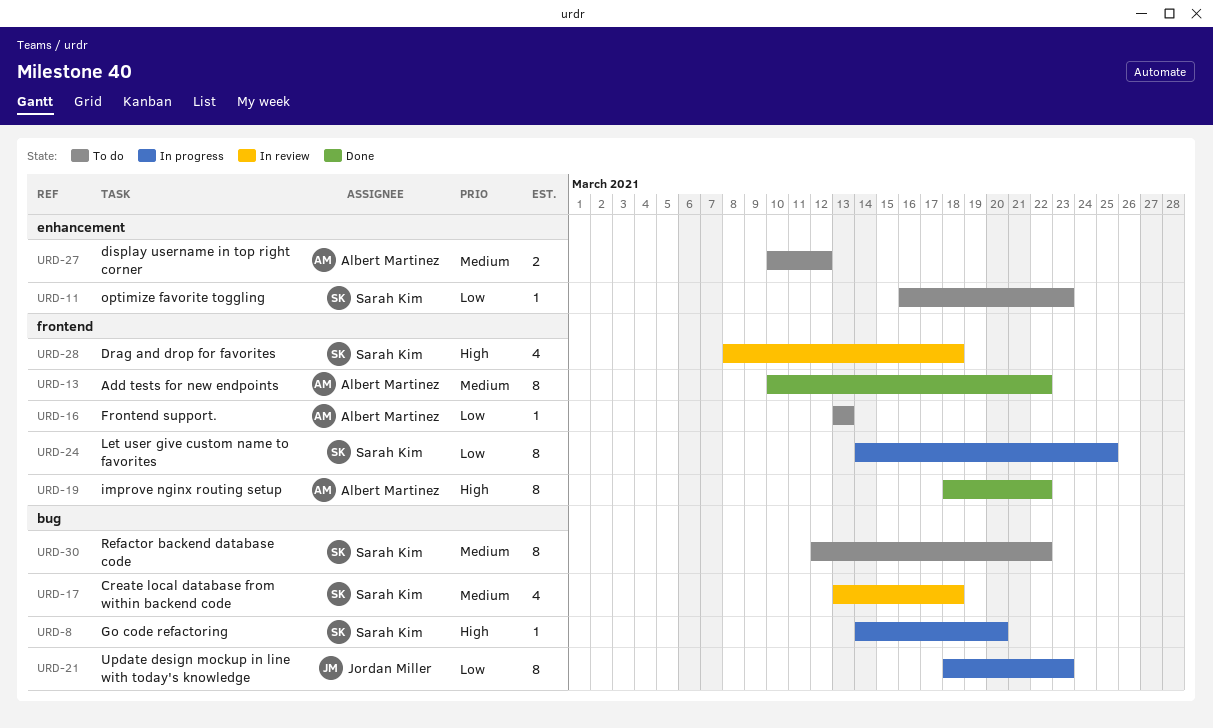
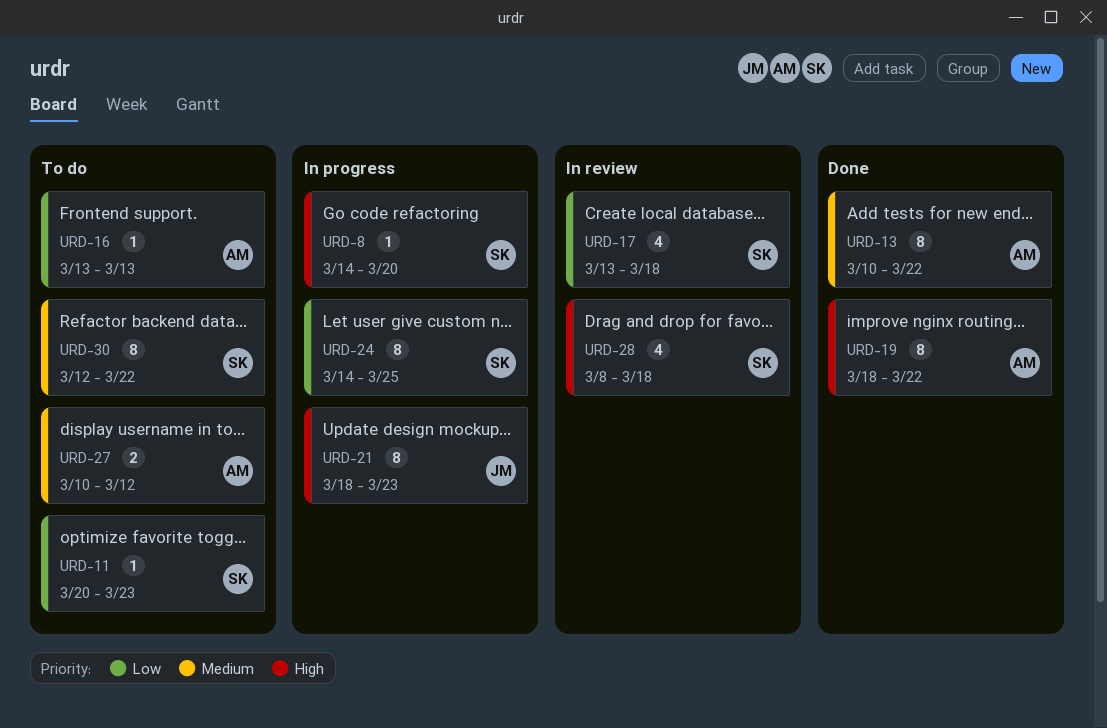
URD-11, start: Mar 16 -> Mar 20
URD-17, priority: Medium -> Low
URD-21, priority: Low -> High

